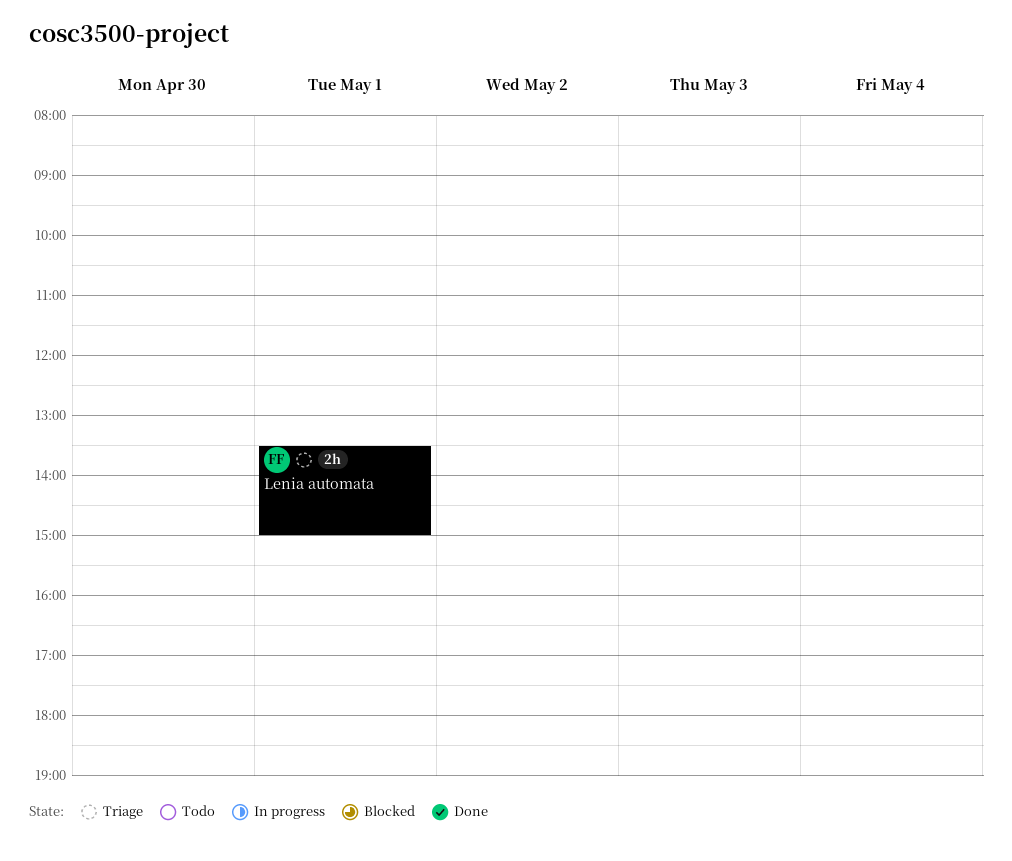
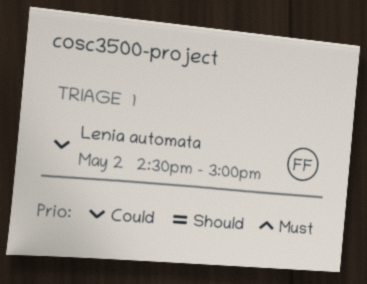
Lenia automata, day: May 1 -> May 2
Lenia automata, begins: 13:30 -> 14:30

